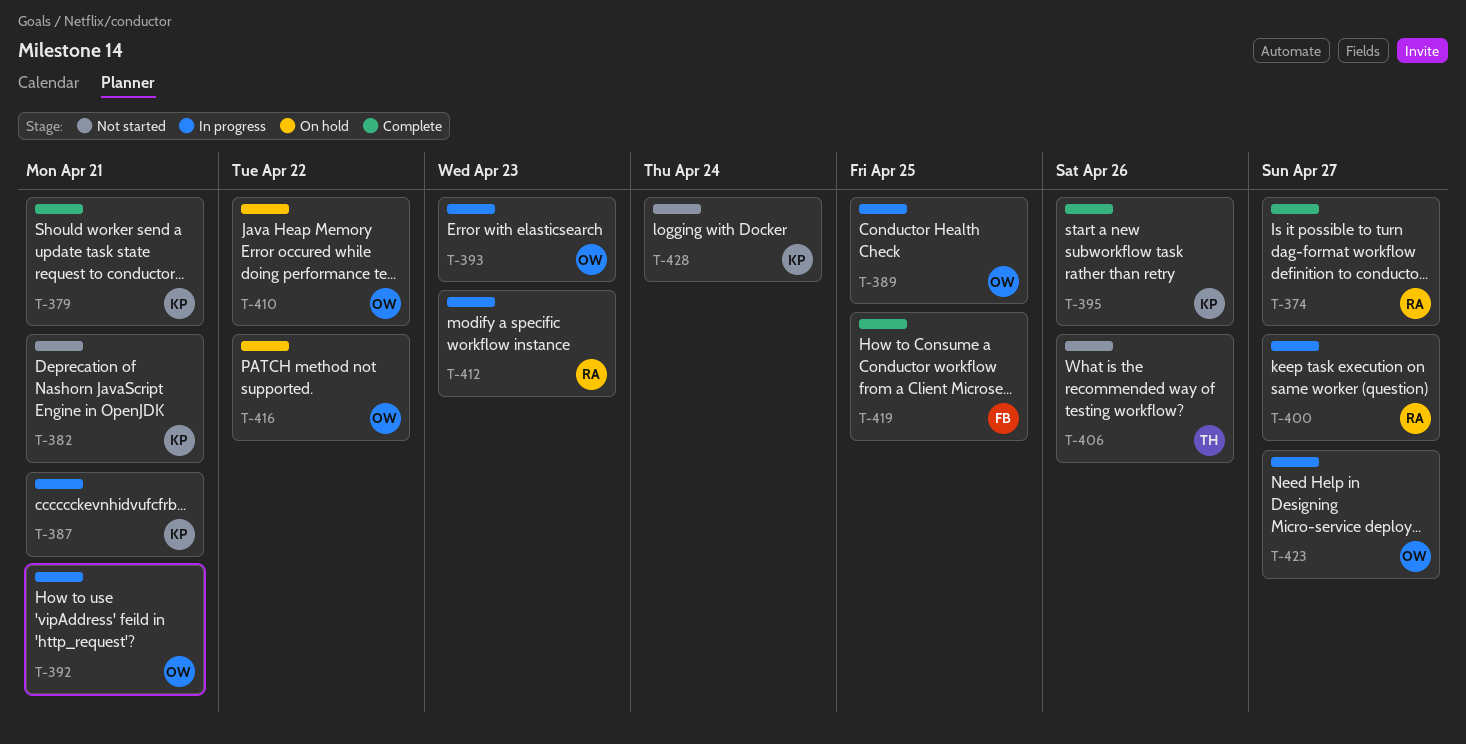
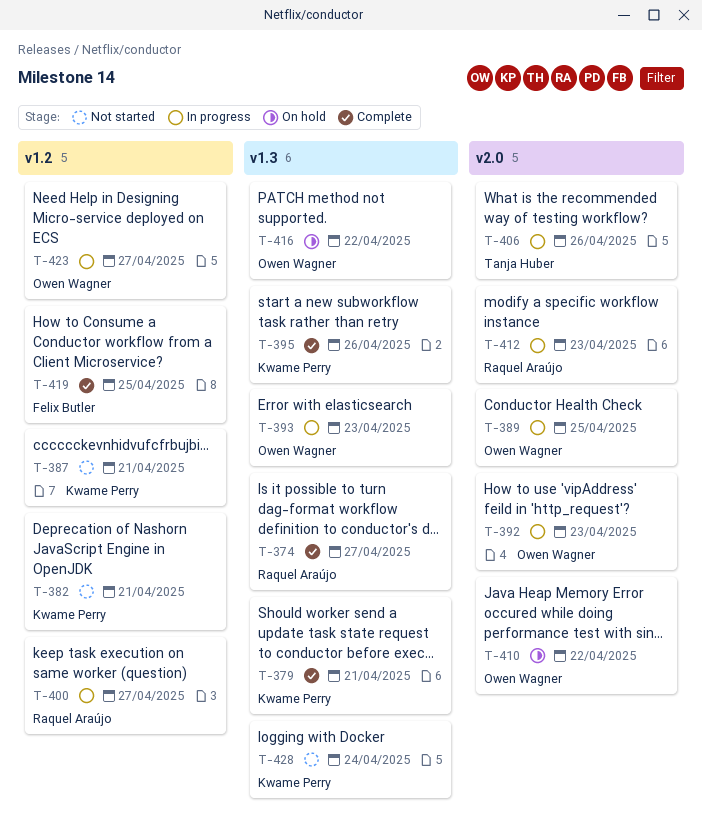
T-387, status: In progress -> Not started
T-392, due: Apr 21 -> Apr 23
T-406, status: Not started -> In progress

